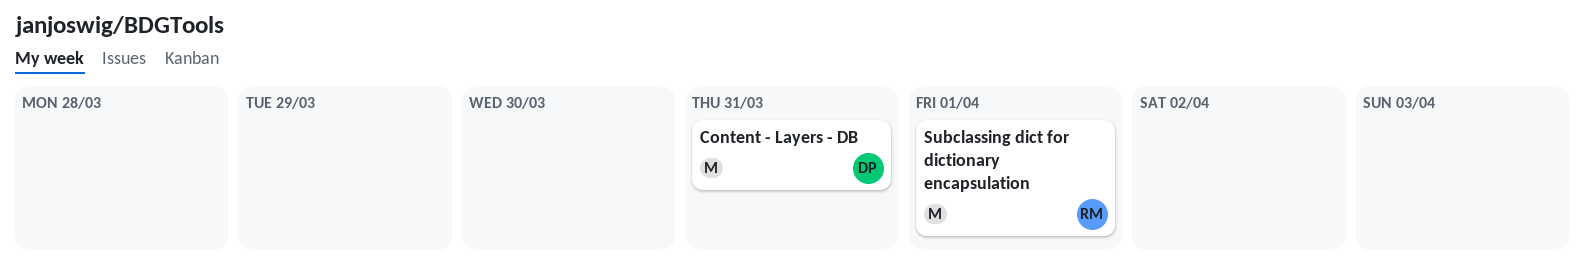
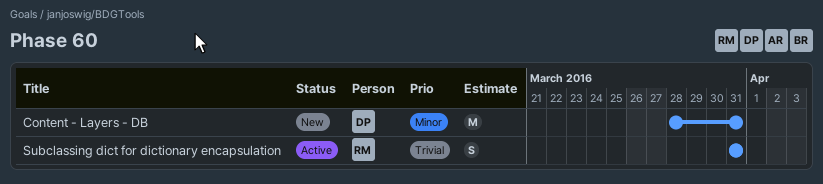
Subclassing dict for dictionary encapsulation, estimate: M -> S
Subclassing dict for dictionary encapsulation, due: Apr 1 -> Mar 31

